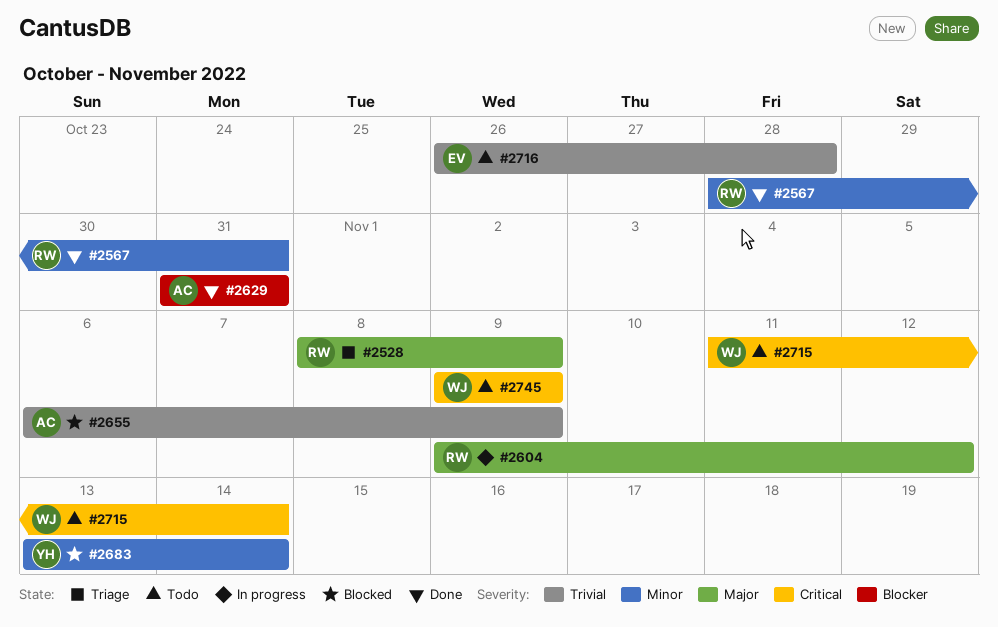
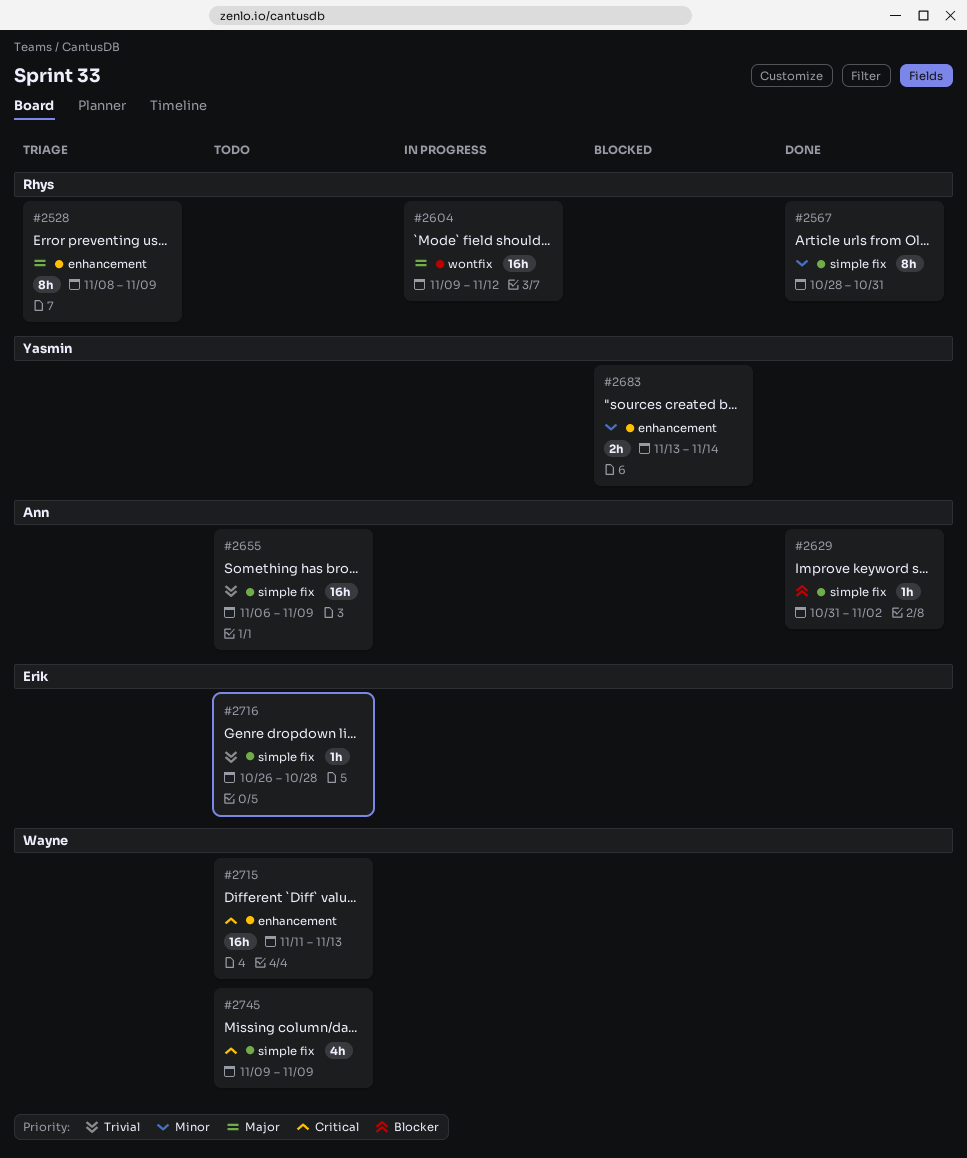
#2629, due: Oct 31 -> Nov 2
#2655, status: Blocked -> Todo
#2715, due: Nov 14 -> Nov 13

